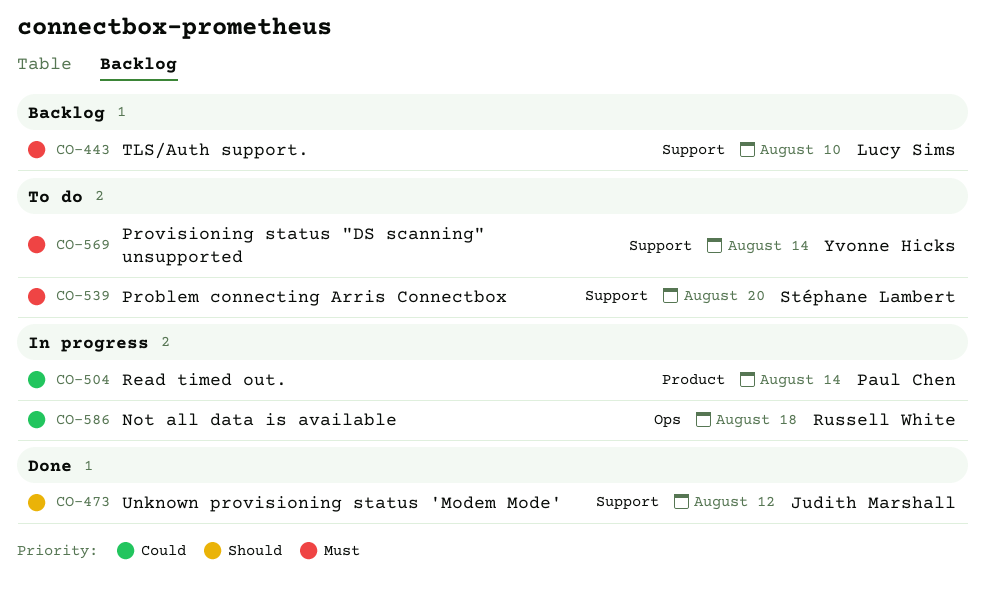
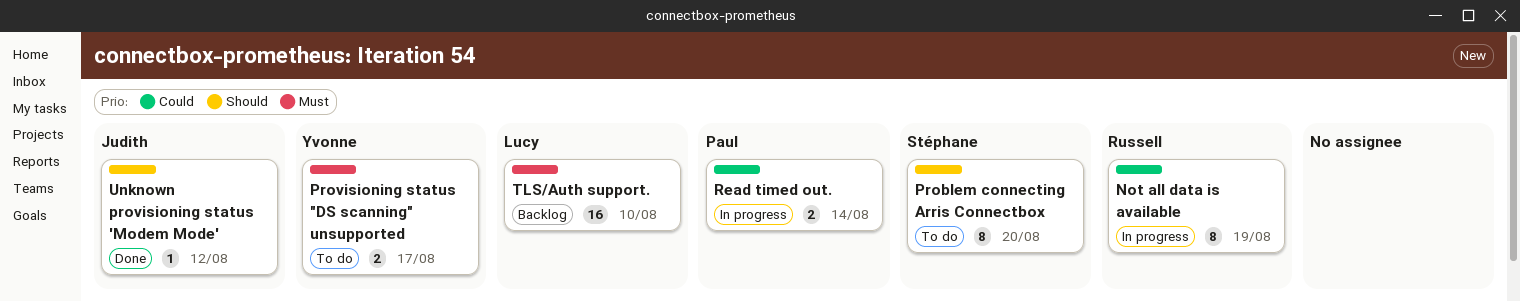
Not all data is available, due: Aug 18 -> Aug 19
Problem connecting Arris Connectbox, priority: Must -> Should
Provisioning status "DS scanning" unsupported, due: Aug 14 -> Aug 17

